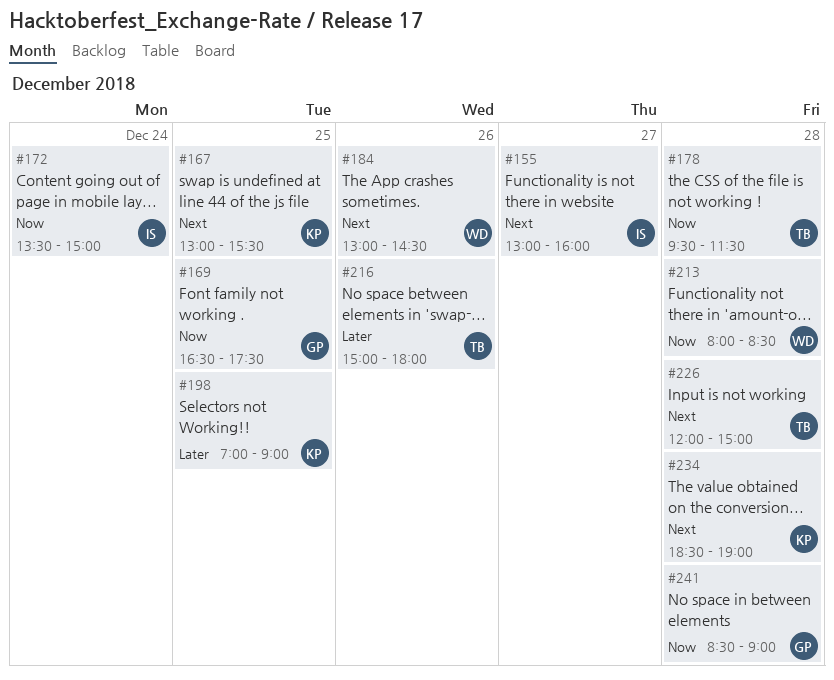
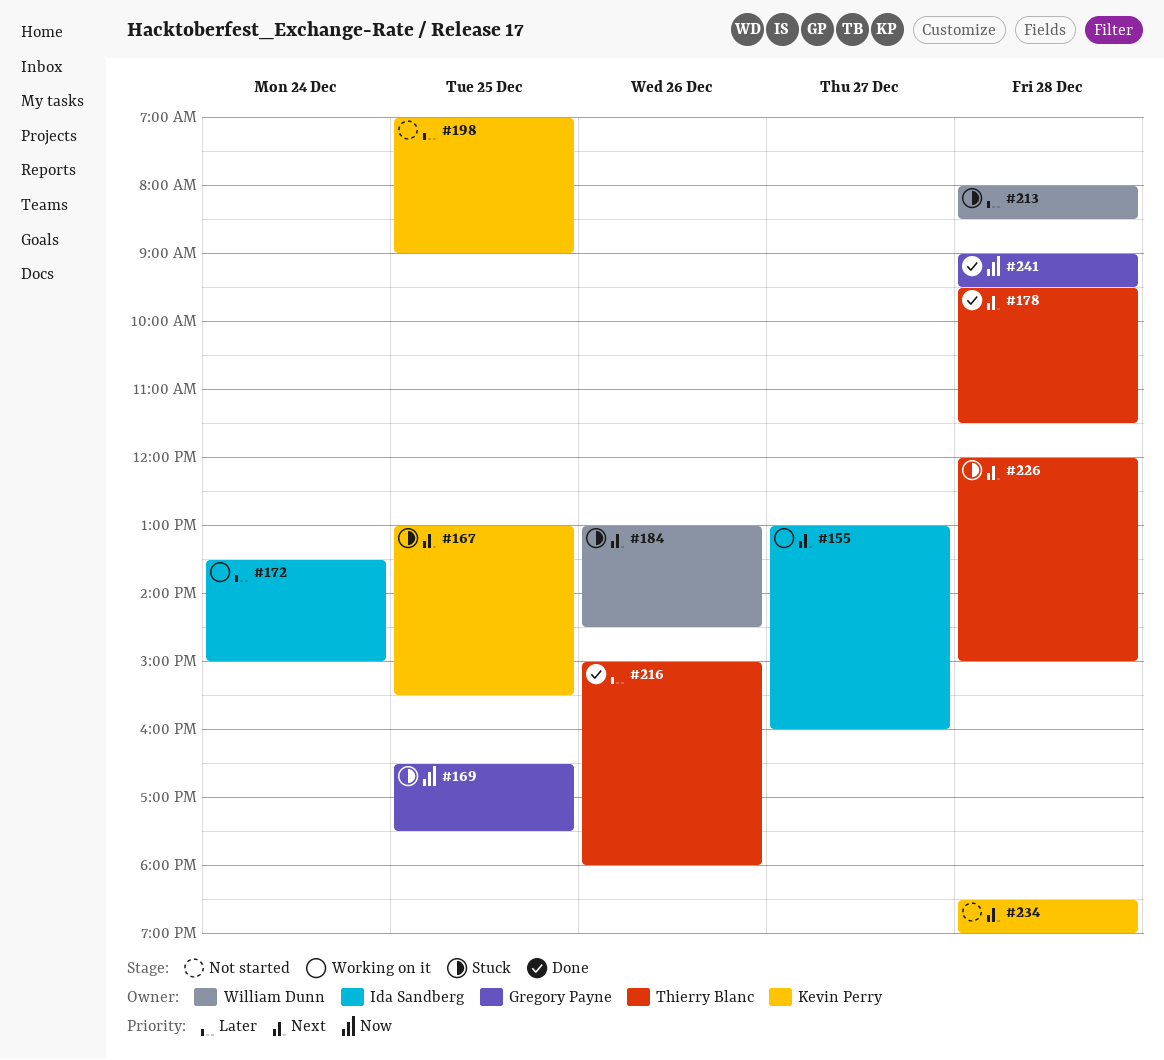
#172, priority: Now -> Later
#178, priority: Now -> Next
#213, priority: Now -> Later
#241, begins: 08:30 -> 09:00
#241, ends: 09:00 -> 09:30

